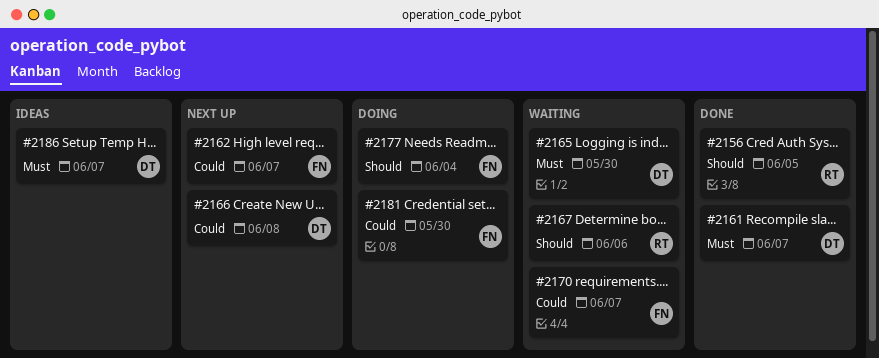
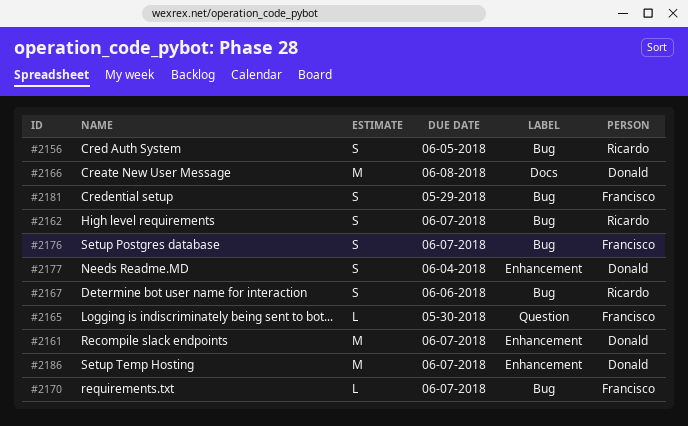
#2162, owner: Francisco -> Ricardo
#2165, owner: Donald -> Francisco
#2176: none -> present
#2177, owner: Francisco -> Donald
#2181, due: May 30 -> May 29

